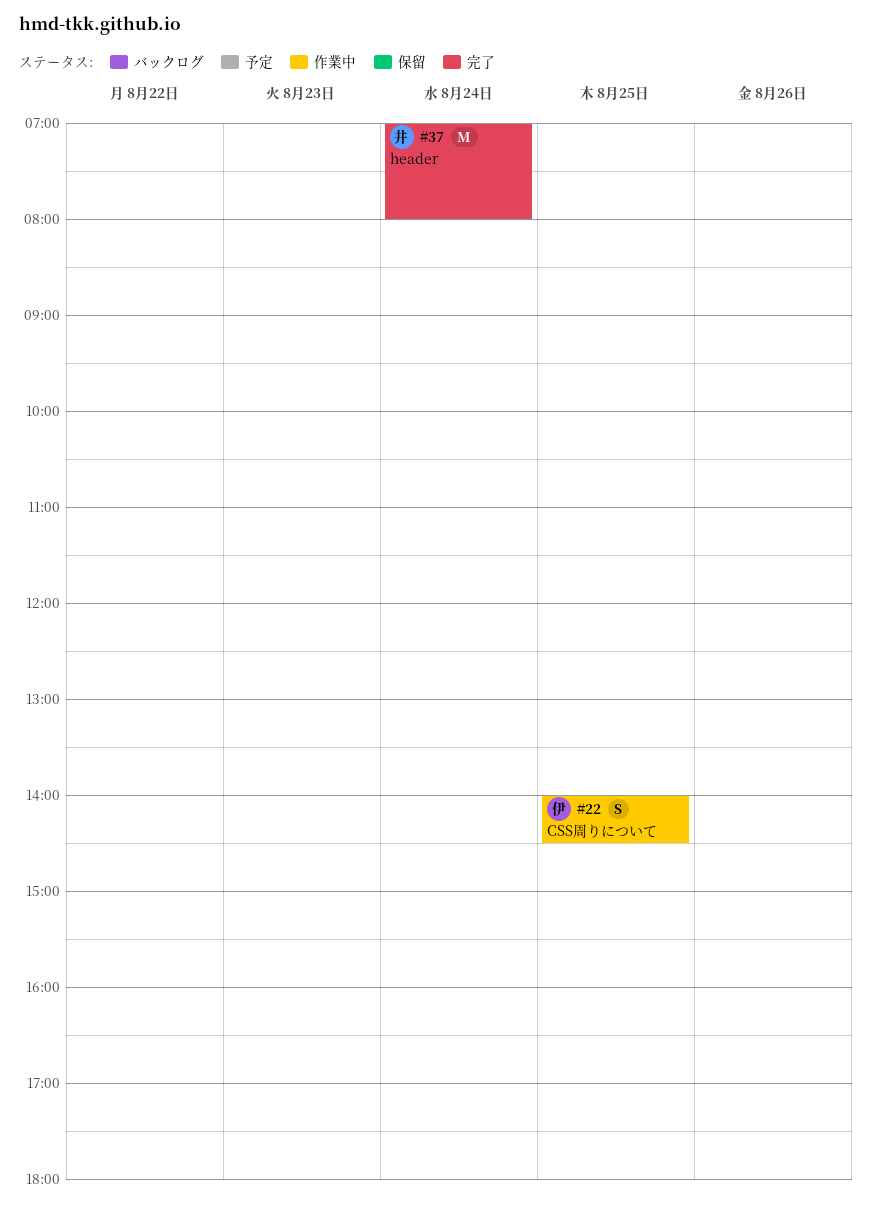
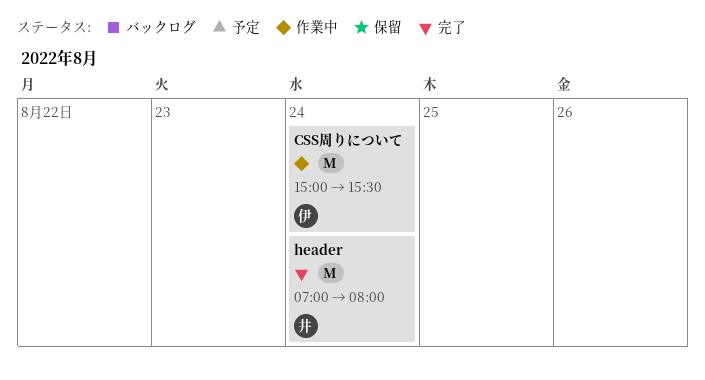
CSS周りについて, estimate: S -> M
CSS周りについて, day: Aug 25 -> Aug 24
CSS周りについて, begins: 14:00 -> 15:00
CSS周りについて, ends: 14:30 -> 15:30

